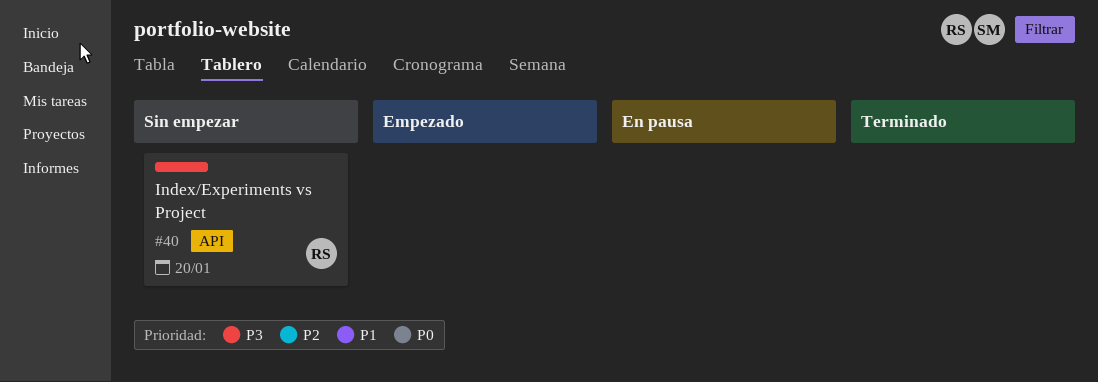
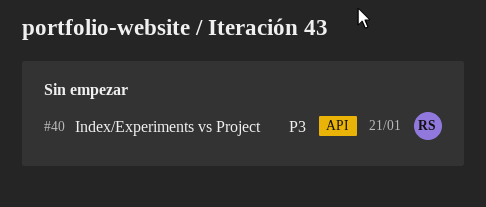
#40, due: Jan 20 -> Jan 21

